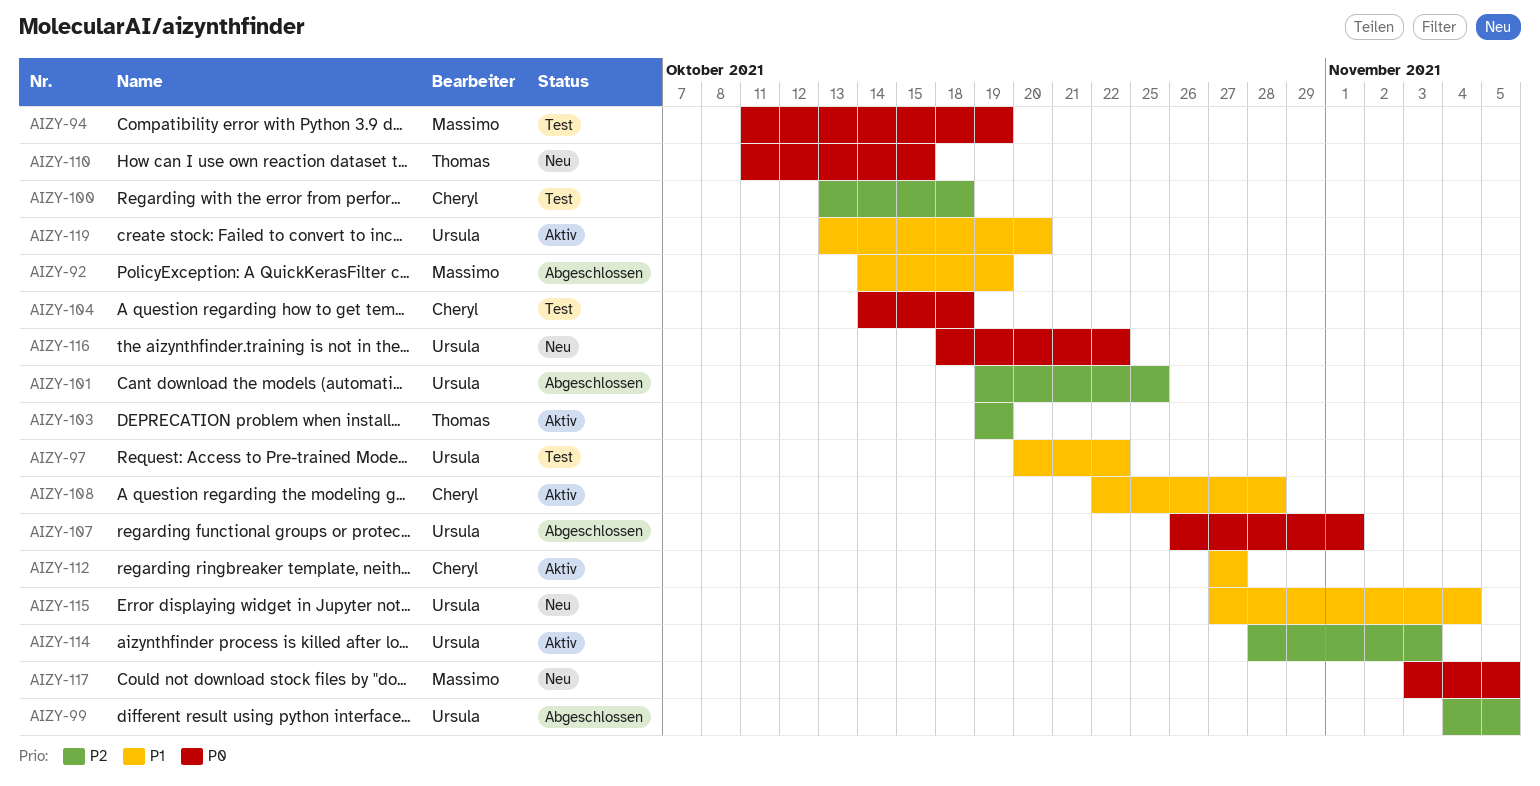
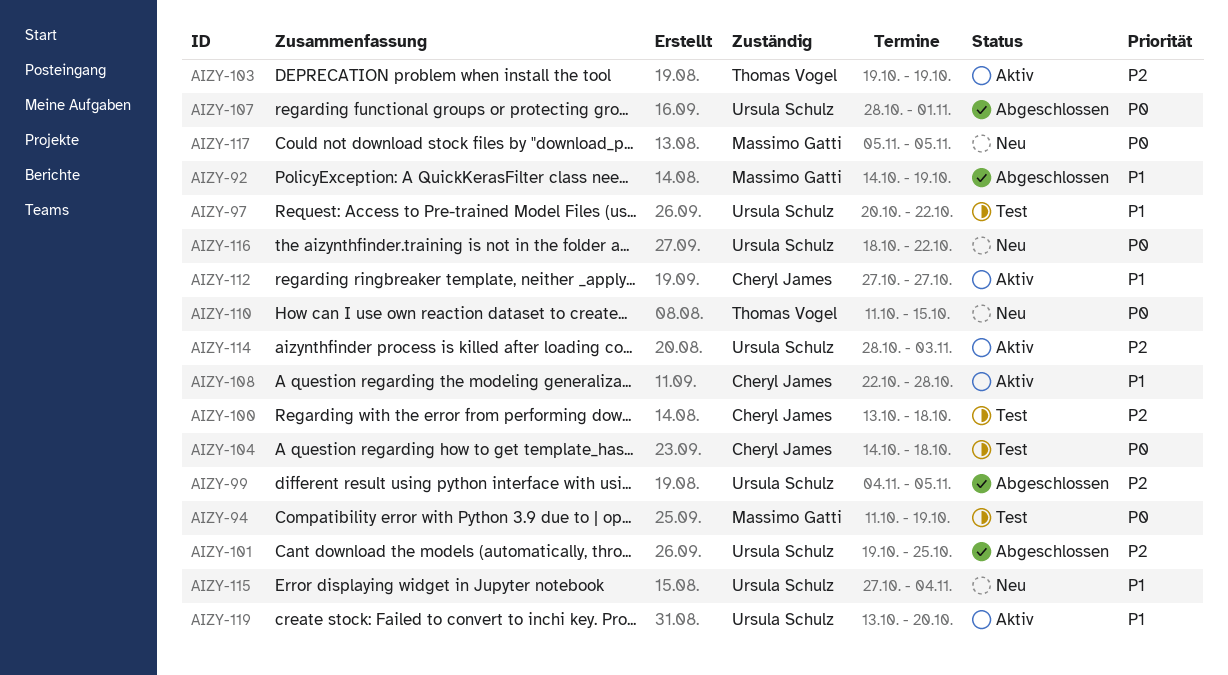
AIZY-107, start: Oct 26 -> Oct 28
AIZY-117, start: Nov 3 -> Nov 5

